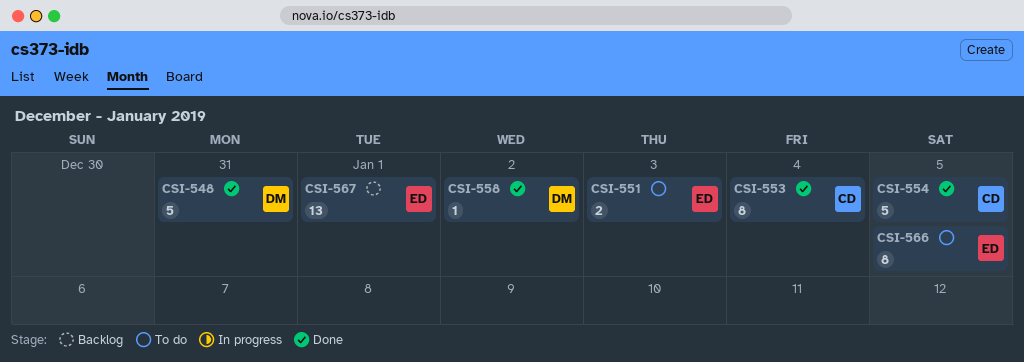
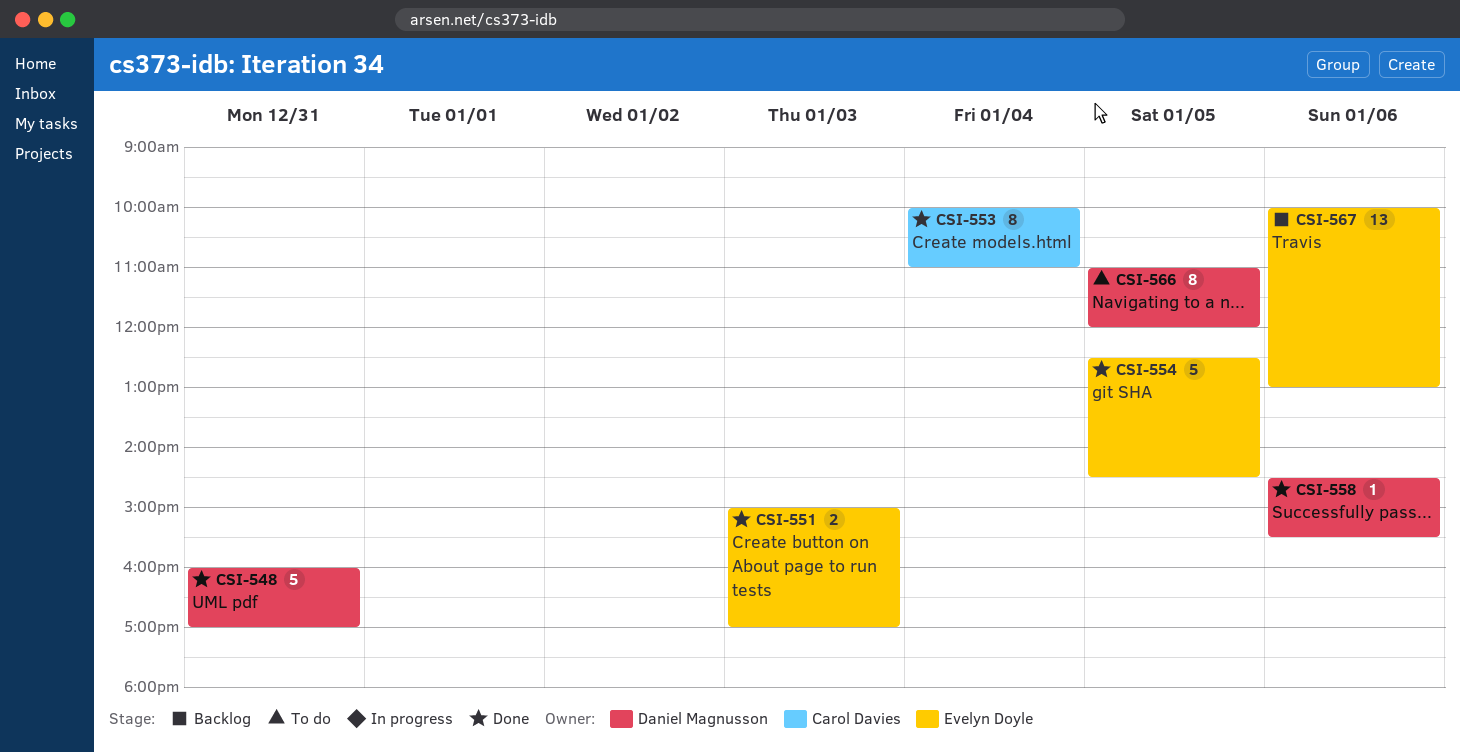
CSI-551, status: To do -> Done
CSI-554, owner: Carol Davies -> Evelyn Doyle
CSI-558, day: Jan 2 -> Jan 6
CSI-566, owner: Evelyn Doyle -> Daniel Magnusson
CSI-567, day: Jan 1 -> Jan 6

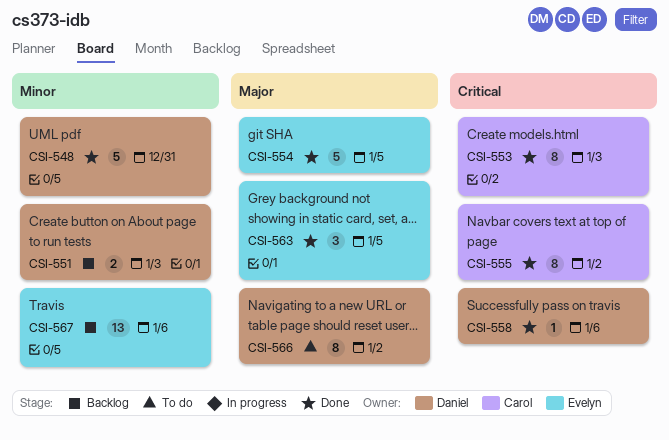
CSI-551, status: Done -> Backlog
CSI-551, owner: Evelyn Doyle -> Daniel Magnusson
CSI-553, day: Jan 4 -> Jan 3
CSI-555: none -> present
CSI-563: none -> present
CSI-566, day: Jan 5 -> Jan 2

